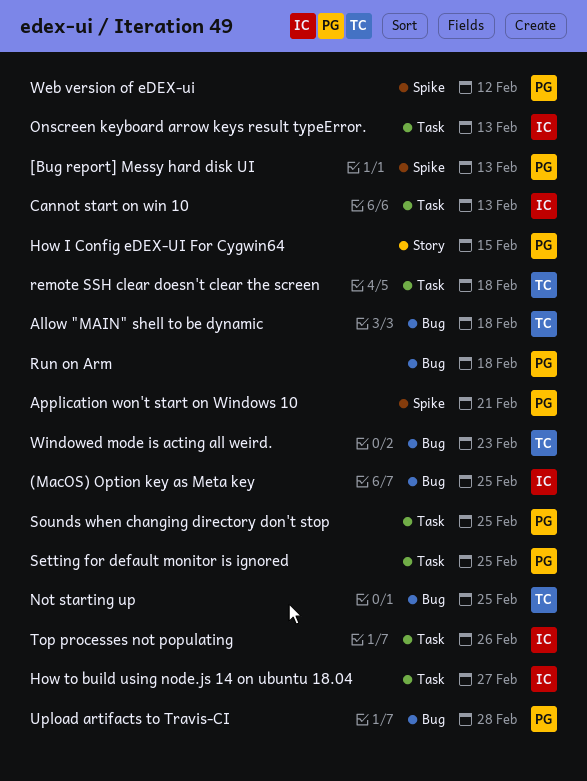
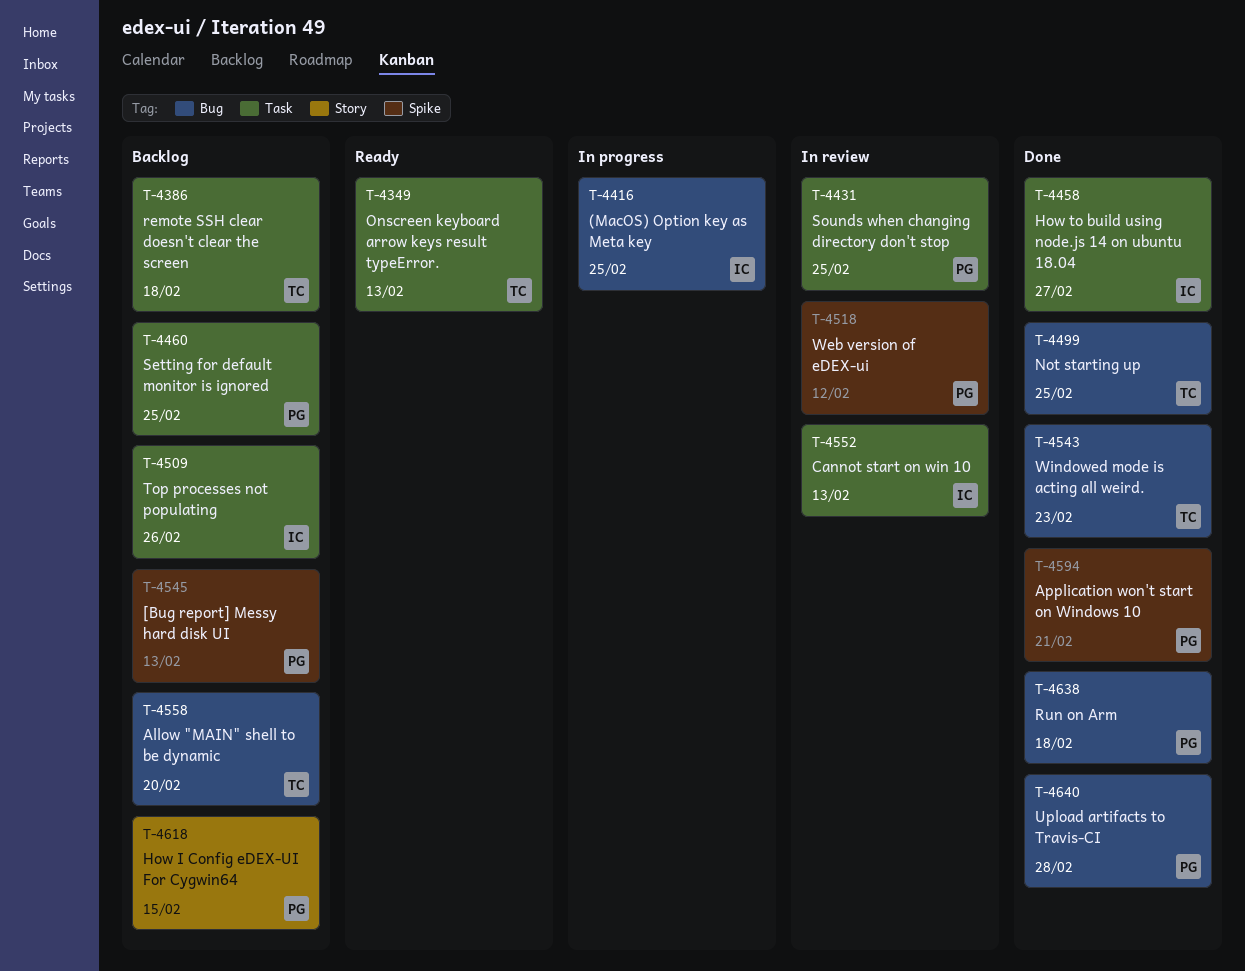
Allow "MAIN" shell to be dynamic, due: Feb 18 -> Feb 20
Onscreen keyboard arrow keys result typeError., owner: IC -> TC

